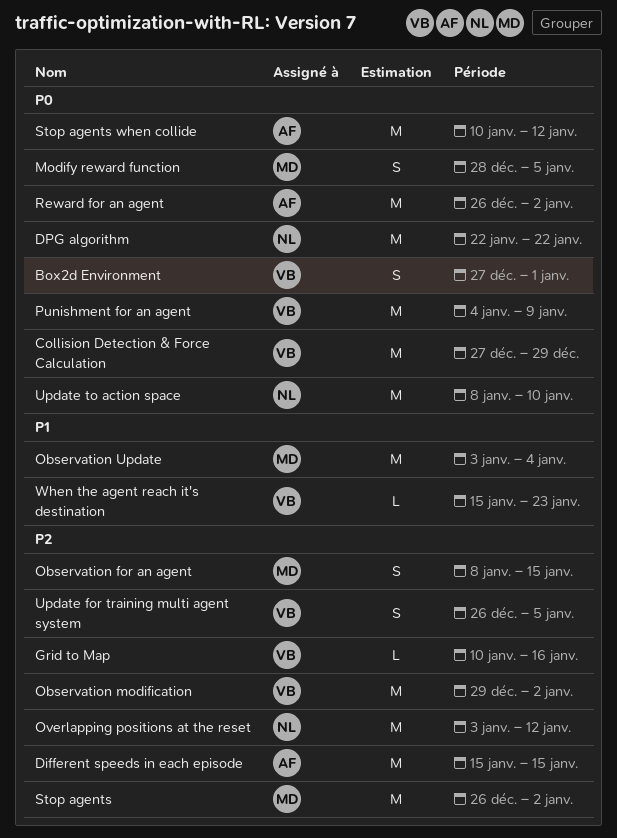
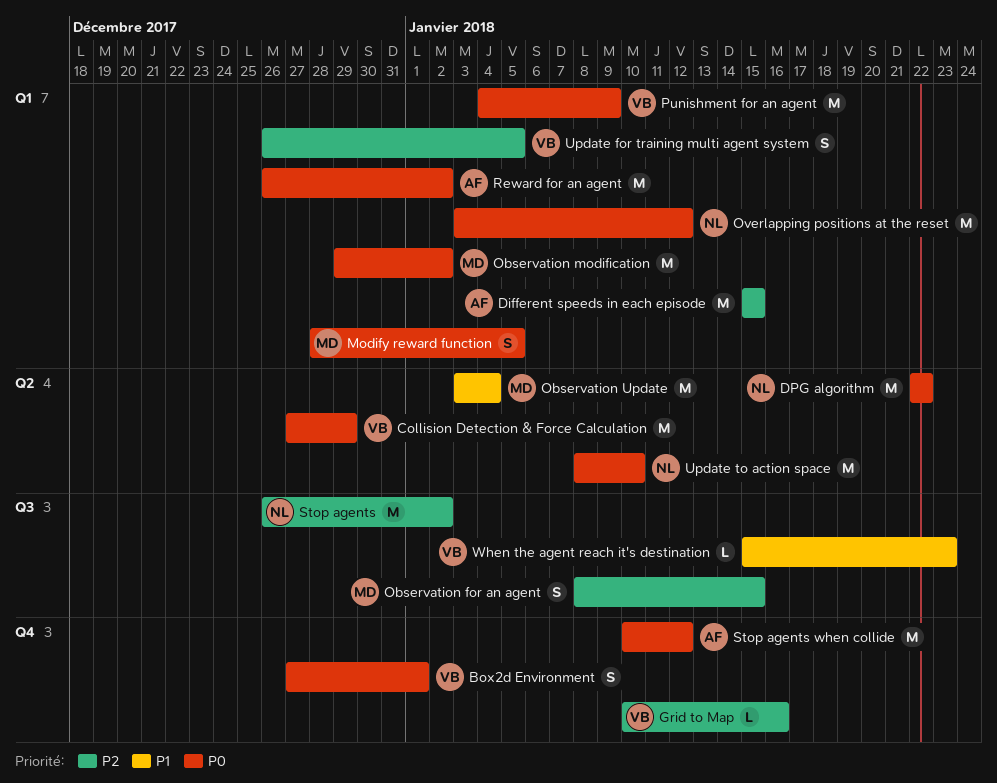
Observation modification, owner: VB -> MD
Observation modification, priority: P2 -> P0
Overlapping positions at the reset, priority: P2 -> P0
Stop agents, owner: MD -> NL

